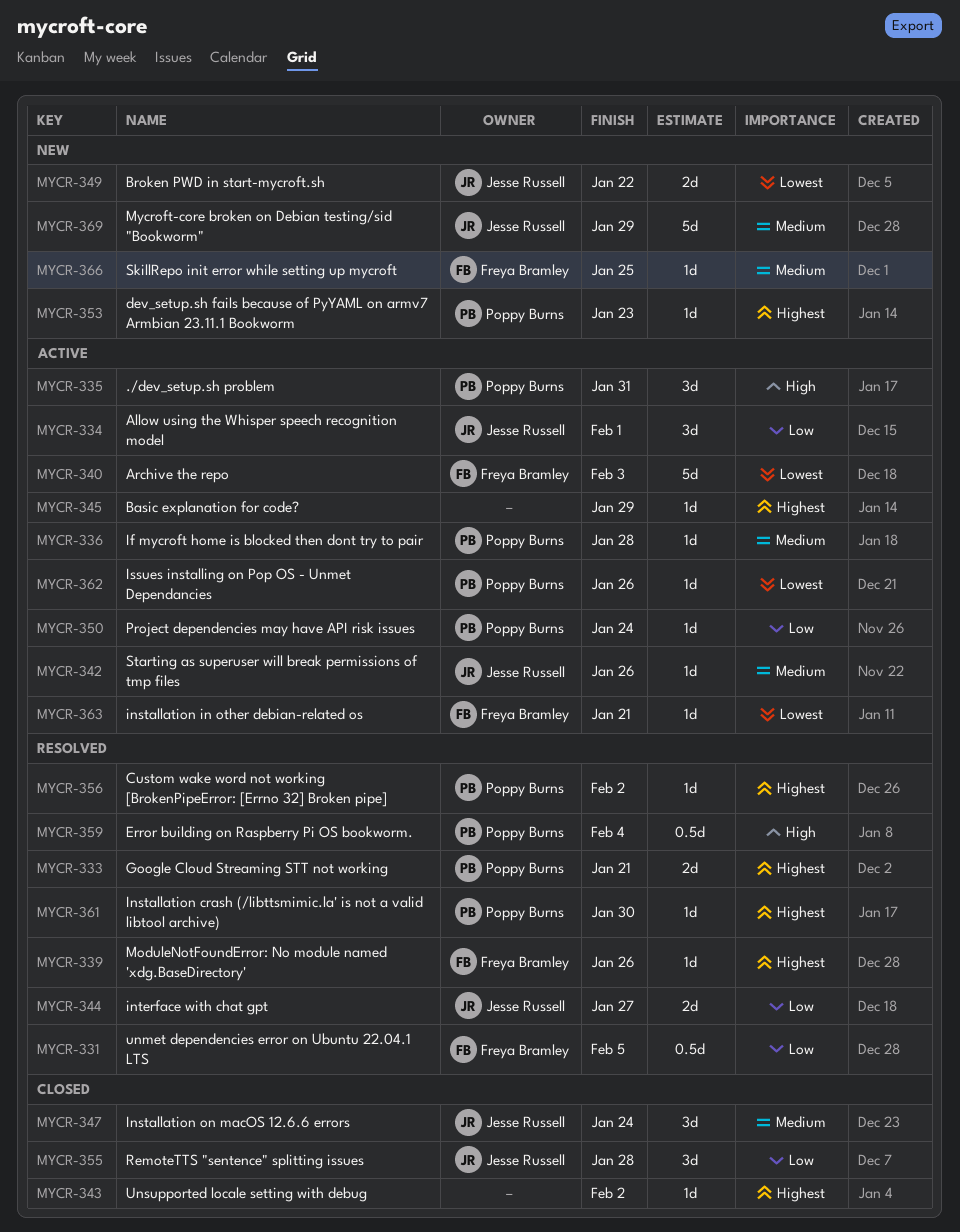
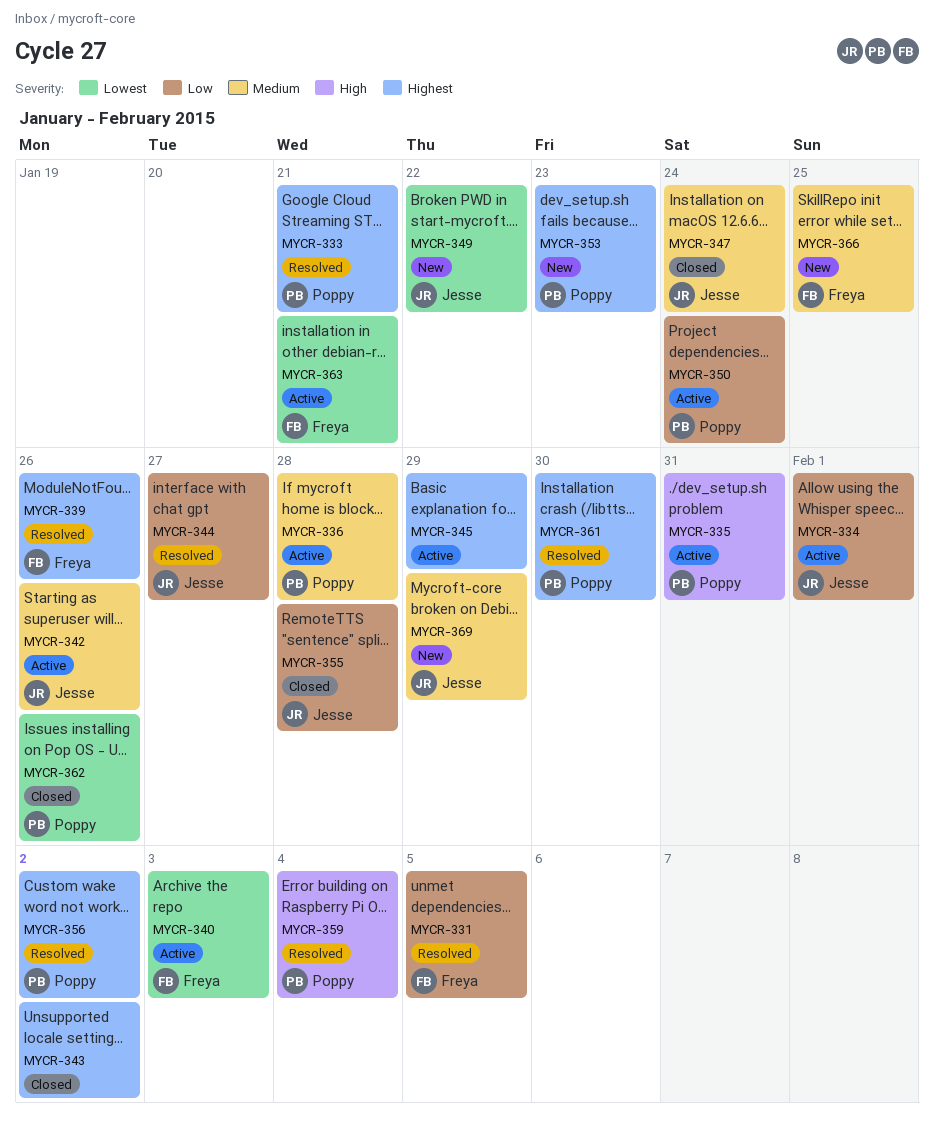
MYCR-362, status: Active -> Closed

